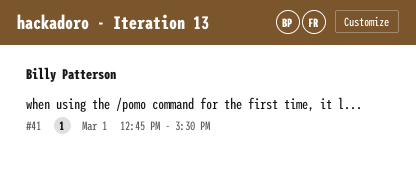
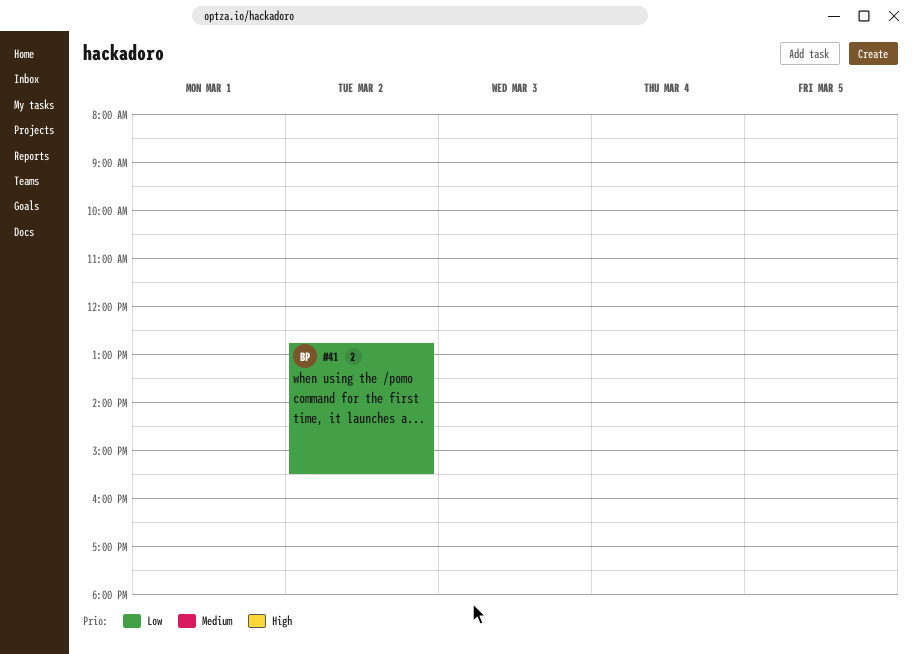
#41, estimate: 1 -> 2
#41, day: Mar 1 -> Mar 2

